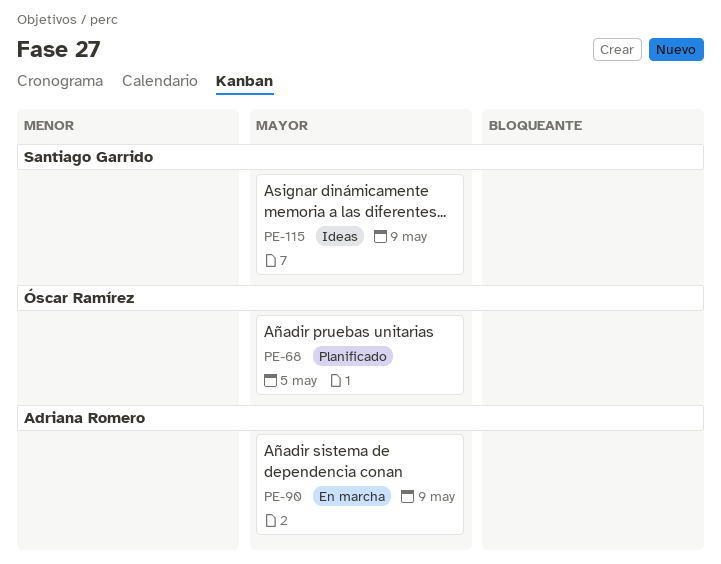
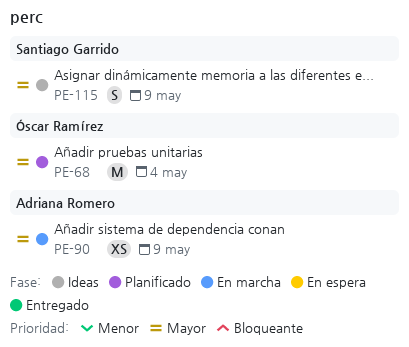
PE-68, due: May 5 -> May 4

